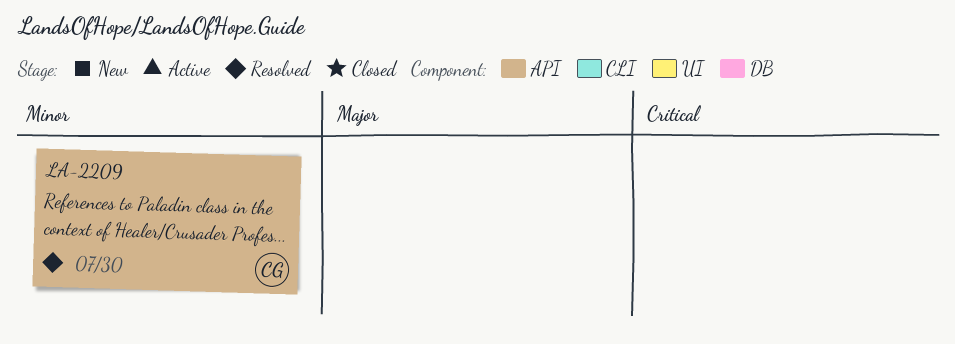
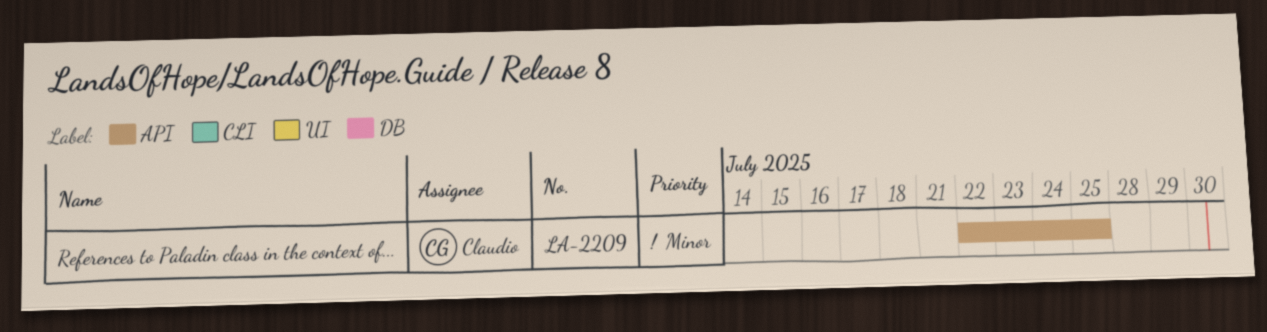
LA-2209, due: Jul 30 -> Jul 25

